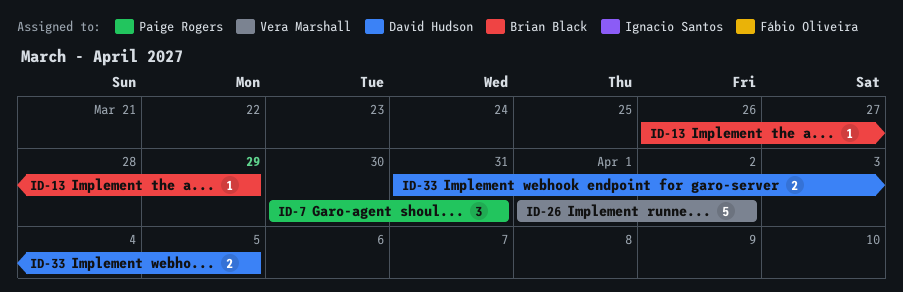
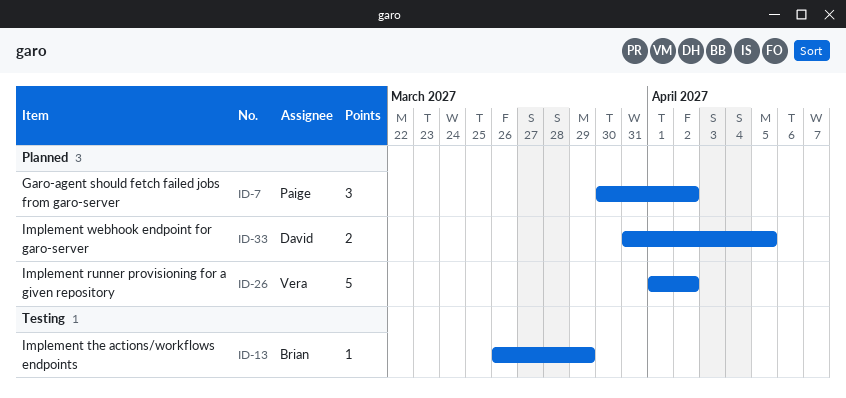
ID-7, due: Mar 31 -> Apr 2

